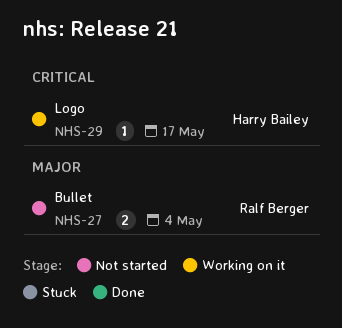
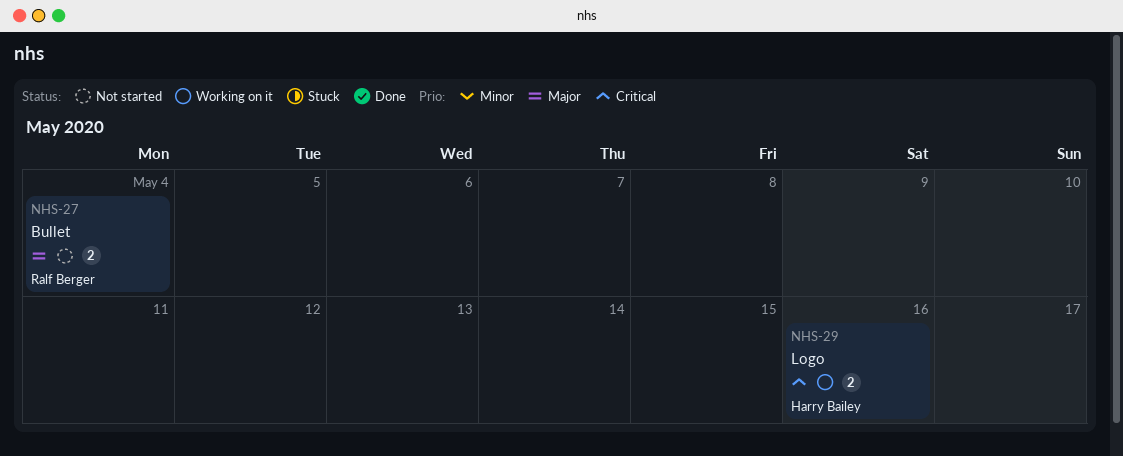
NHS-29, estimate: 1 -> 2
NHS-29, due: May 17 -> May 16

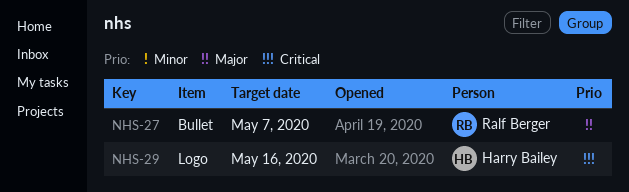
NHS-27, due: May 4 -> May 7

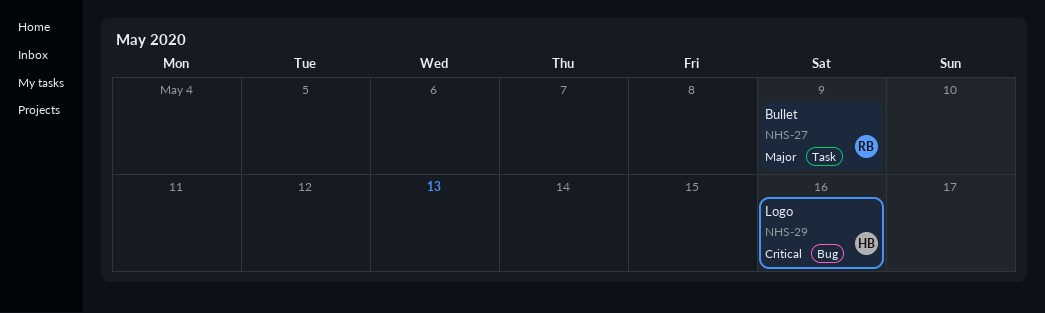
NHS-27, due: May 7 -> May 9

